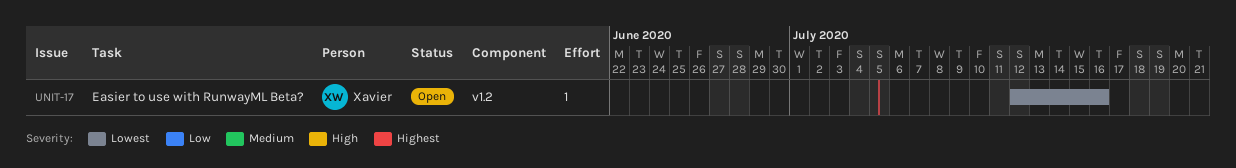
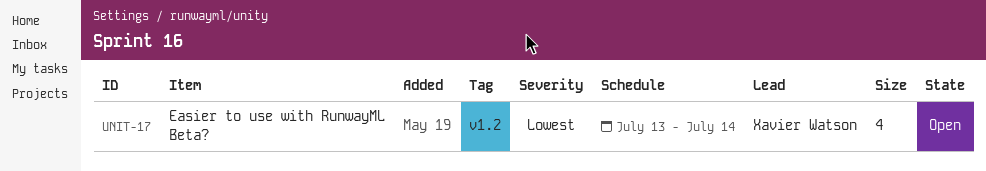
UNIT-17, estimate: 1 -> 4
UNIT-17, start: Jul 12 -> Jul 13
UNIT-17, due: Jul 16 -> Jul 14

